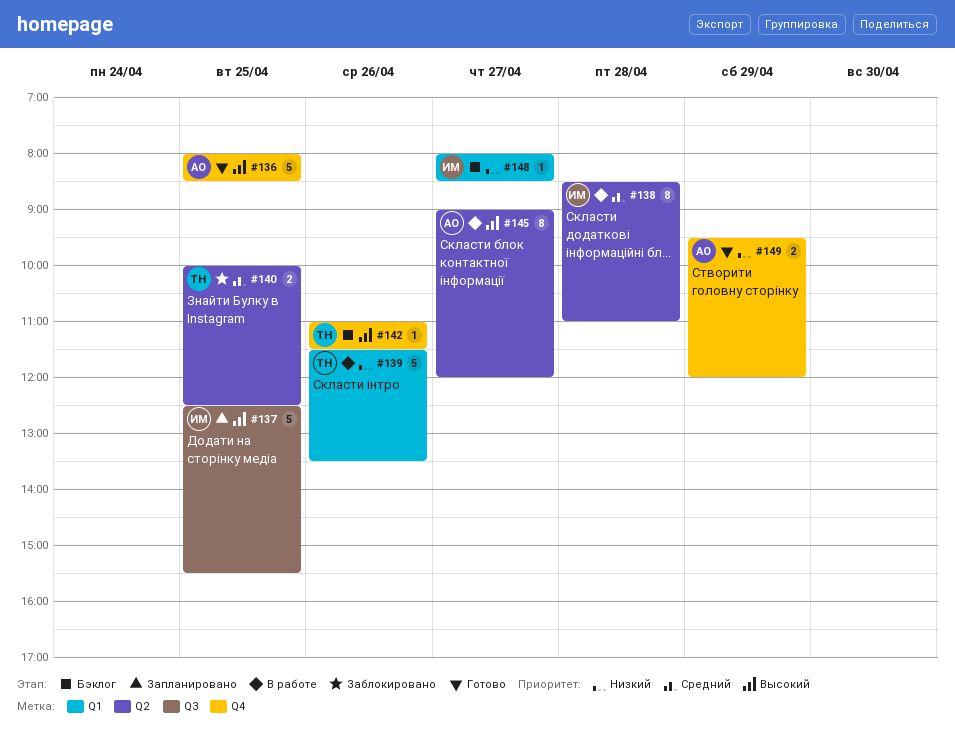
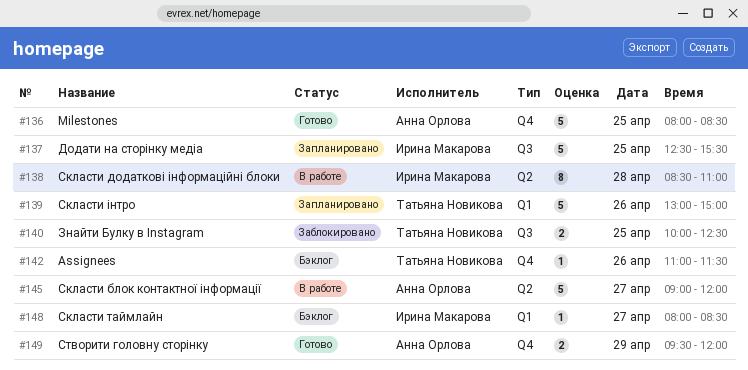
#139, status: В работе -> Запланировано
#139, begins: 11:30 -> 13:00
#139, ends: 13:30 -> 15:00
#140, label: Q2 -> Q3
#145, estimate: 8 -> 5

